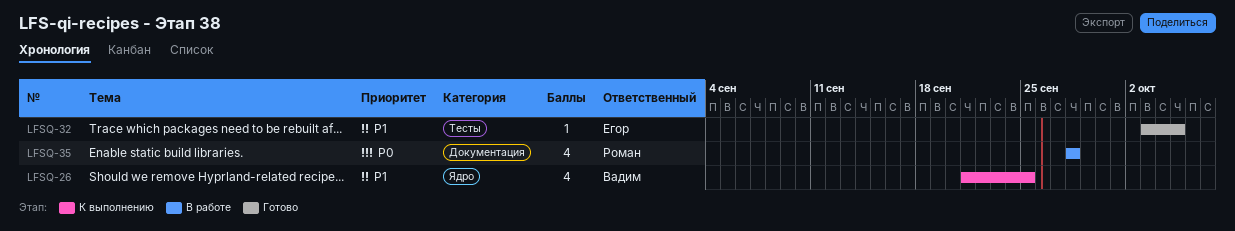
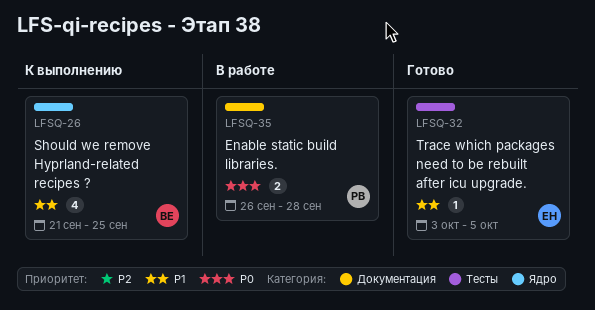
LFSQ-35, estimate: 4 -> 2
LFSQ-35, start: Sep 28 -> Sep 26

